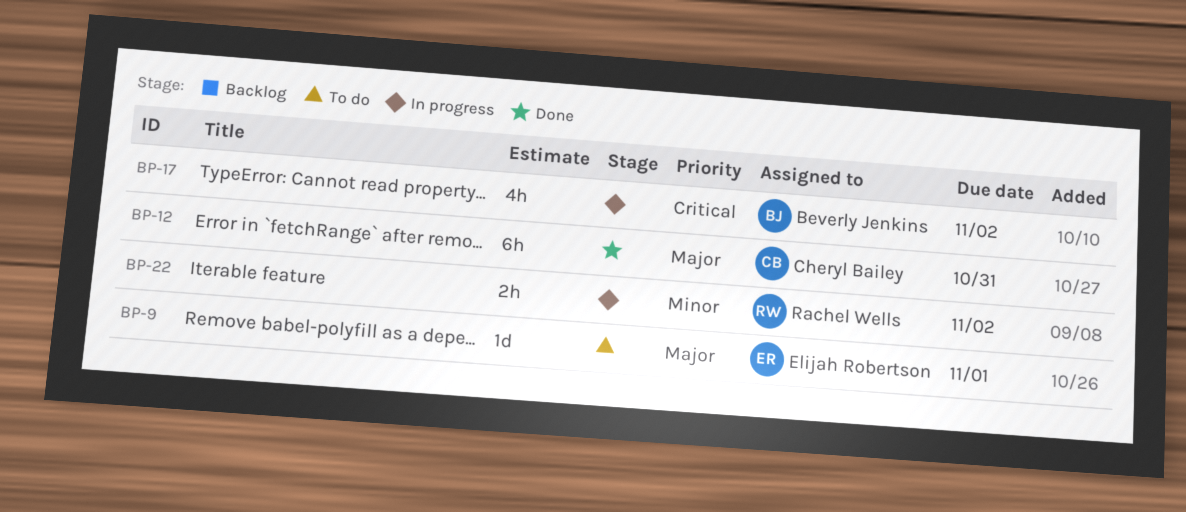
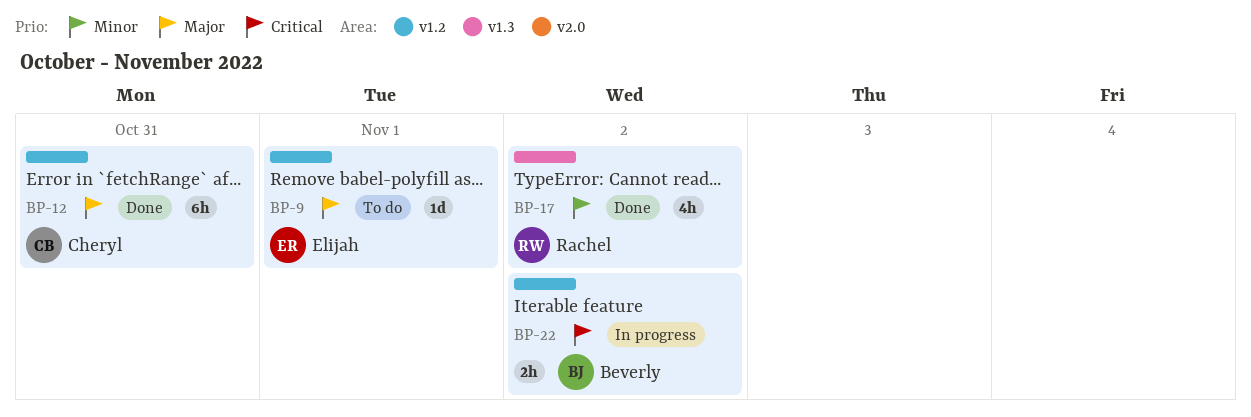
BP-17, status: In progress -> Done
BP-17, owner: Beverly Jenkins -> Rachel Wells
BP-17, priority: Critical -> Minor
BP-22, owner: Rachel Wells -> Beverly Jenkins
BP-22, priority: Minor -> Critical

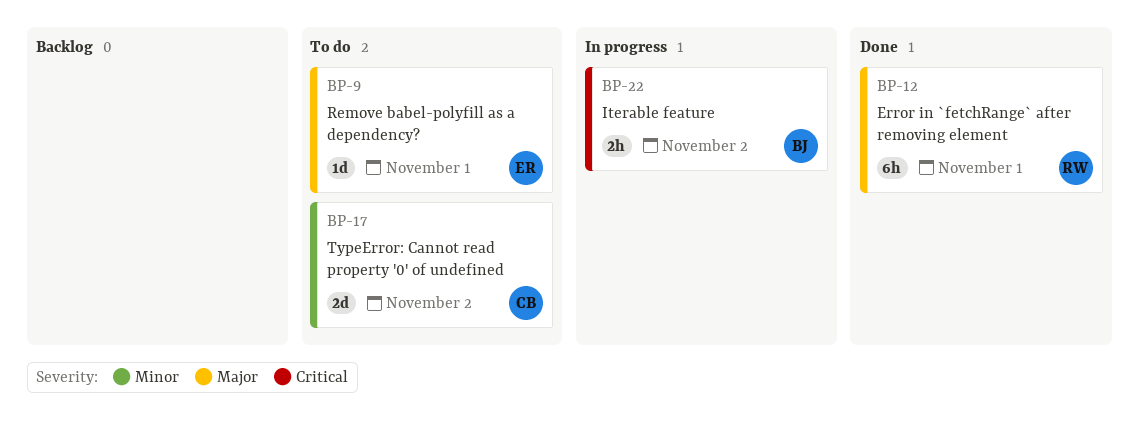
BP-12, owner: Cheryl -> Rachel
BP-12, due: Oct 31 -> Nov 1
BP-17, status: Done -> To do
BP-17, owner: Rachel -> Cheryl
BP-17, estimate: 4h -> 2d

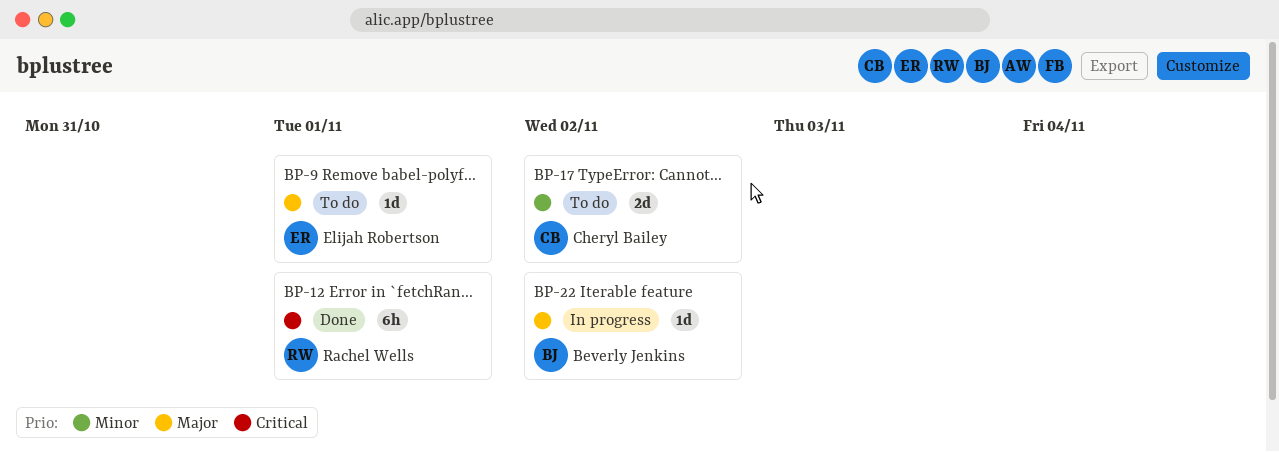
BP-12, priority: Major -> Critical
BP-22, priority: Critical -> Major
BP-22, estimate: 2h -> 1d

